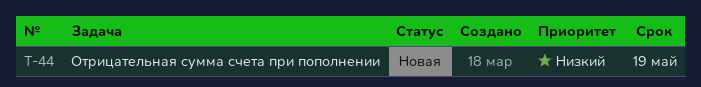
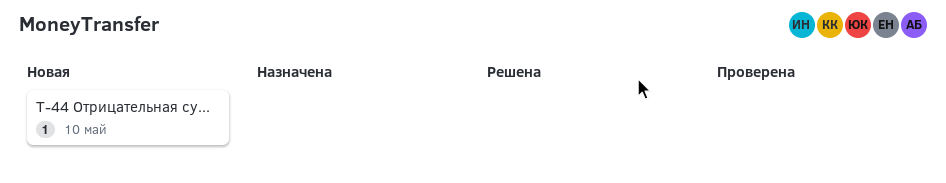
T-44, due: May 19 -> May 10

